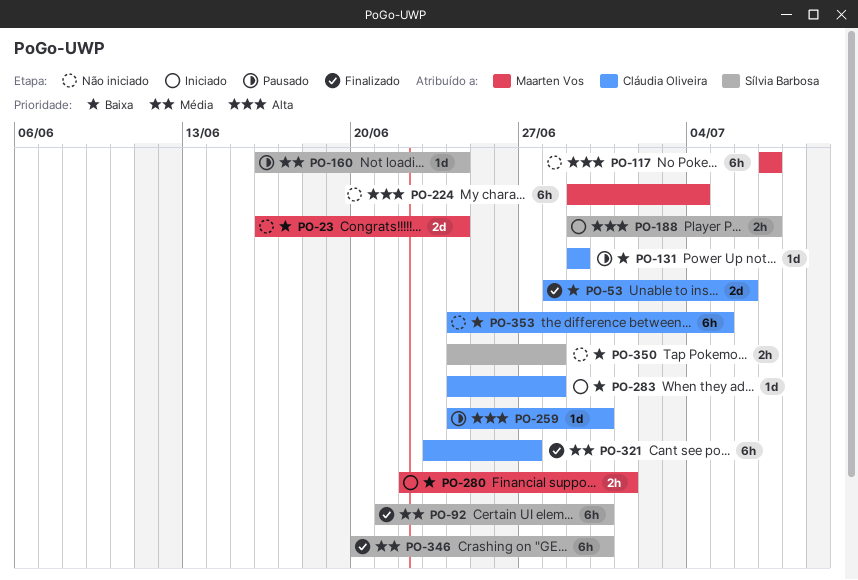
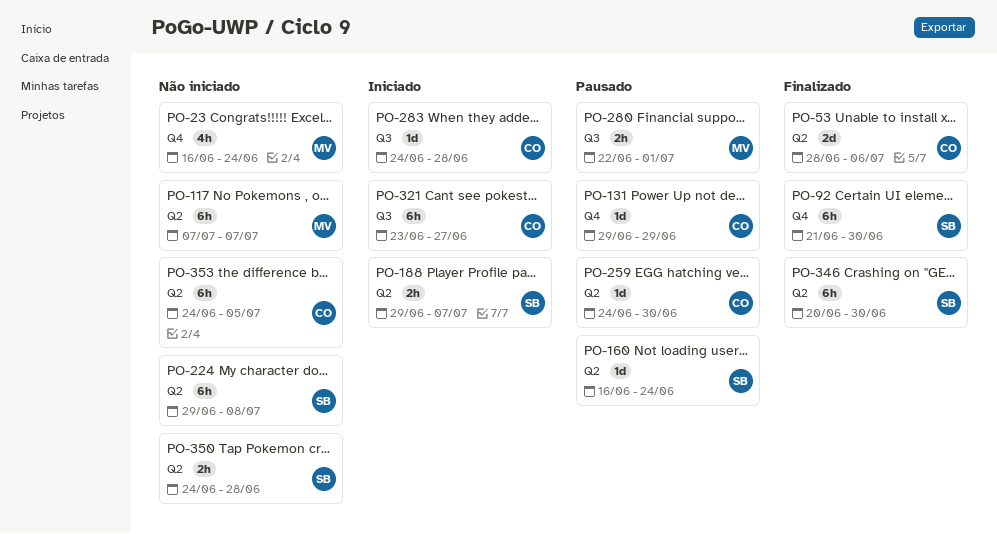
PO-23, estimate: 2d -> 4h
PO-224, owner: Maarten Vos -> Sílvia Barbosa
PO-224, due: Jul 4 -> Jul 8
PO-280, status: Iniciado -> Pausado
PO-321, status: Finalizado -> Iniciado

